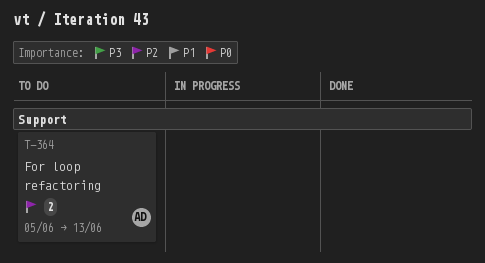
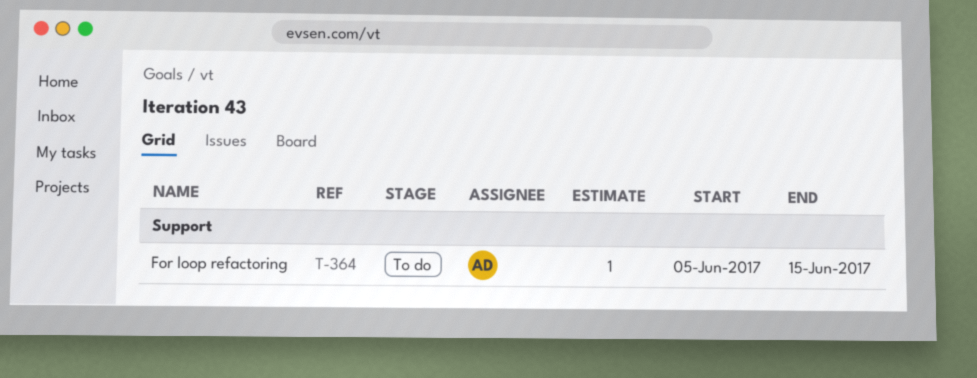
T-364, estimate: 2 -> 1
T-364, due: Jun 13 -> Jun 15

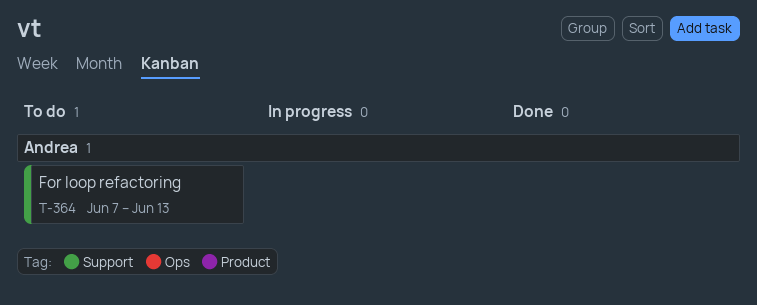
T-364, start: Jun 5 -> Jun 7
T-364, due: Jun 15 -> Jun 13

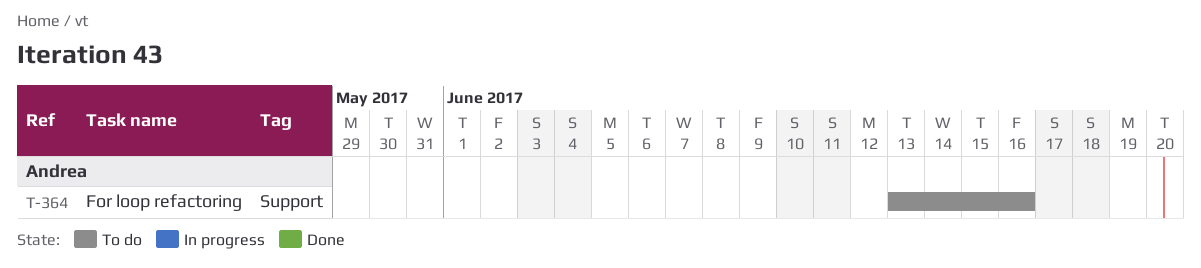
T-364, start: Jun 7 -> Jun 13
T-364, due: Jun 13 -> Jun 16

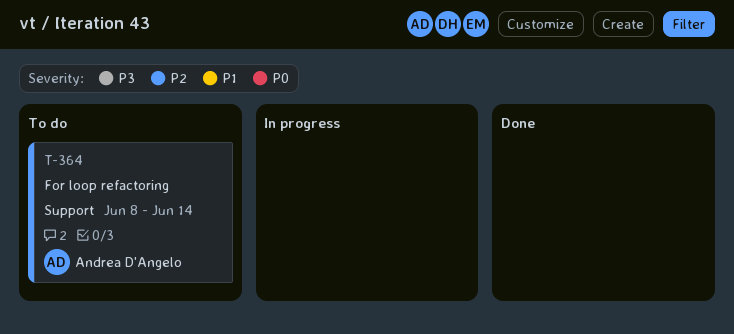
T-364, start: Jun 13 -> Jun 8
T-364, due: Jun 16 -> Jun 14

